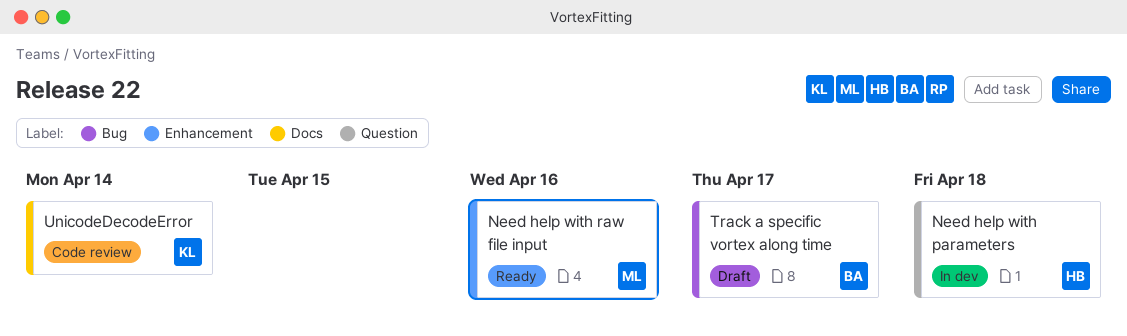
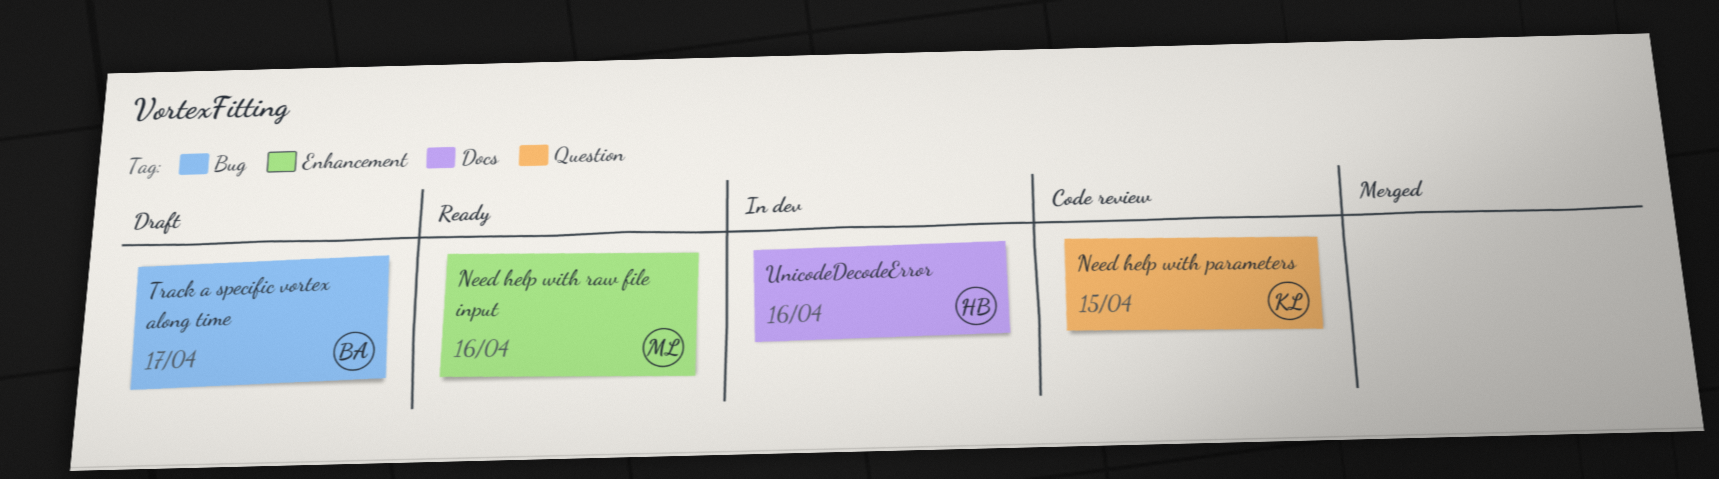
Need help with parameters, status: In dev -> Code review
Need help with parameters, owner: HB -> KL
Need help with parameters, due: Apr 18 -> Apr 15
UnicodeDecodeError, status: Code review -> In dev
UnicodeDecodeError, owner: KL -> HB
UnicodeDecodeError, due: Apr 14 -> Apr 16

